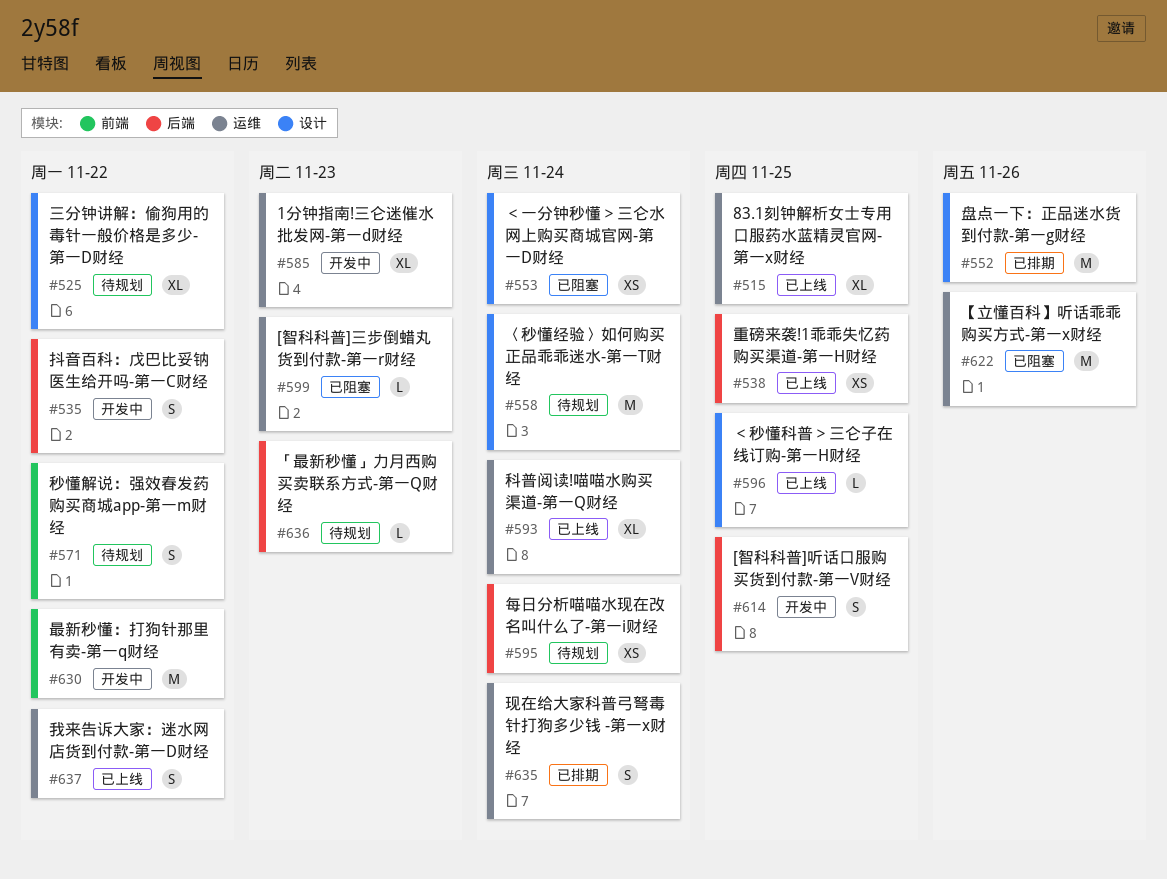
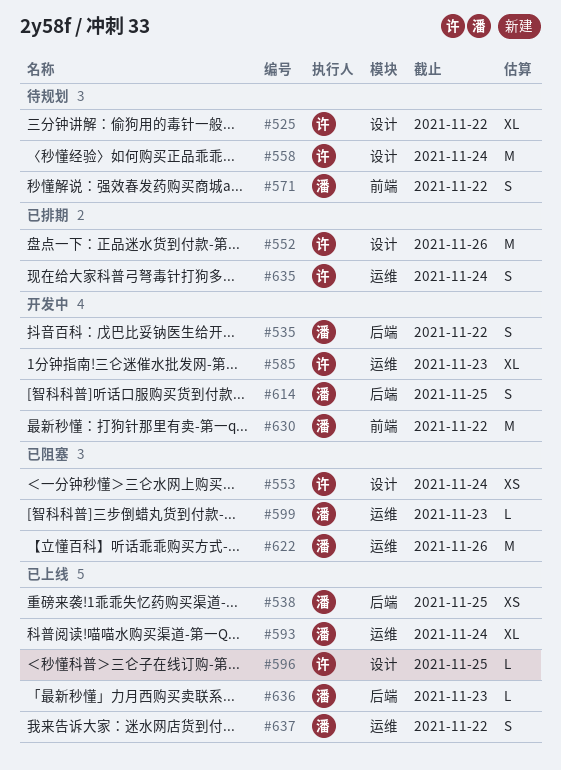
#515: present -> none
#595: present -> none
#636, status: 待规划 -> 已上线

